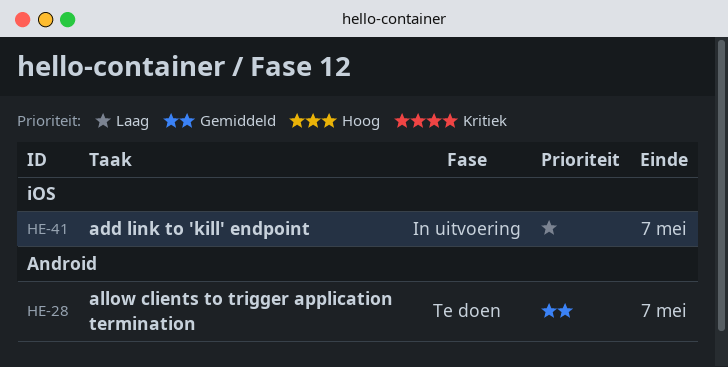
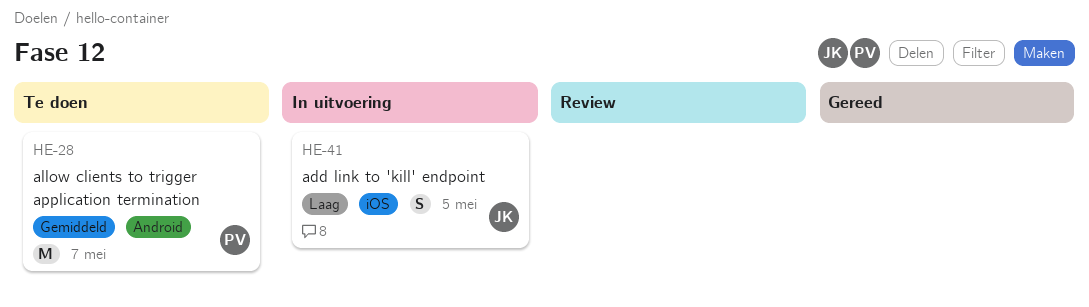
HE-41, due: May 7 -> May 5

